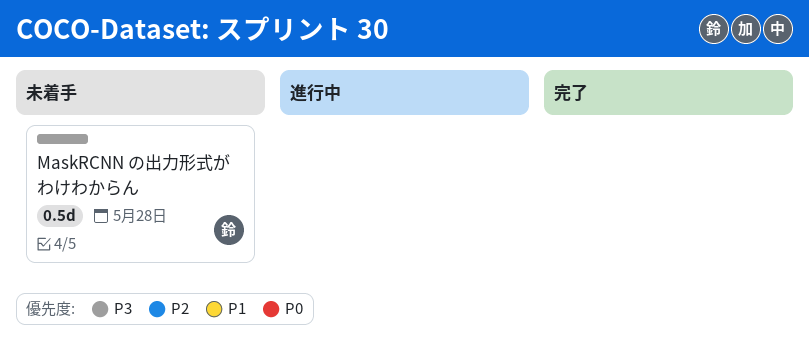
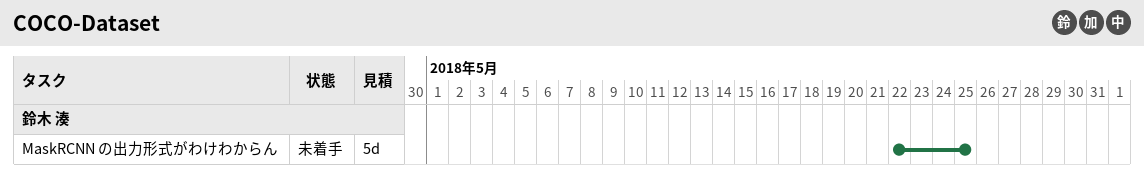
MaskRCNN の出力形式がわけわからん, estimate: 0.5d -> 5d
MaskRCNN の出力形式がわけわからん, due: May 28 -> May 25

